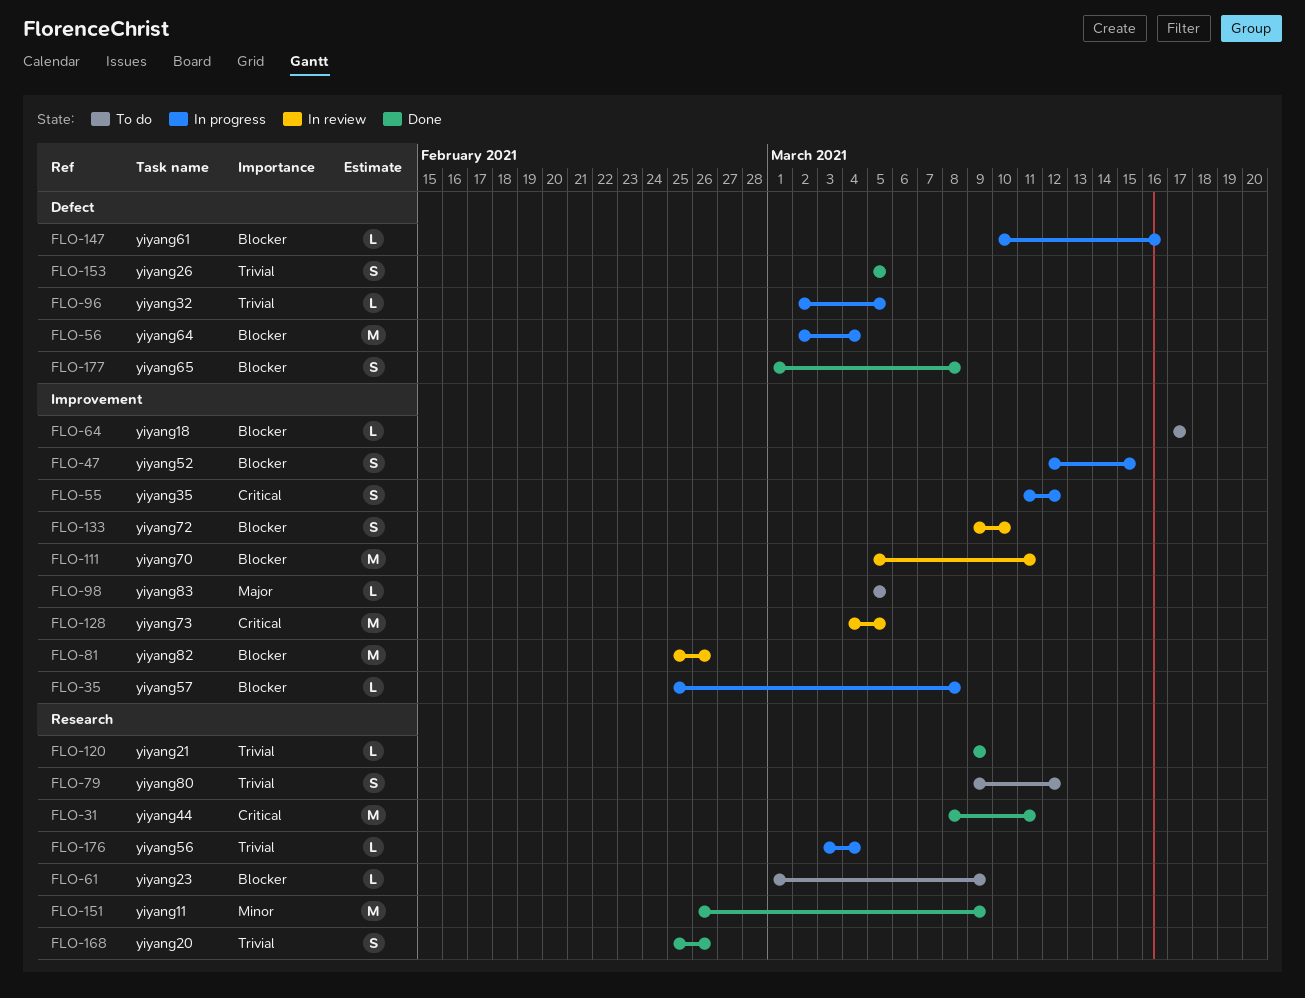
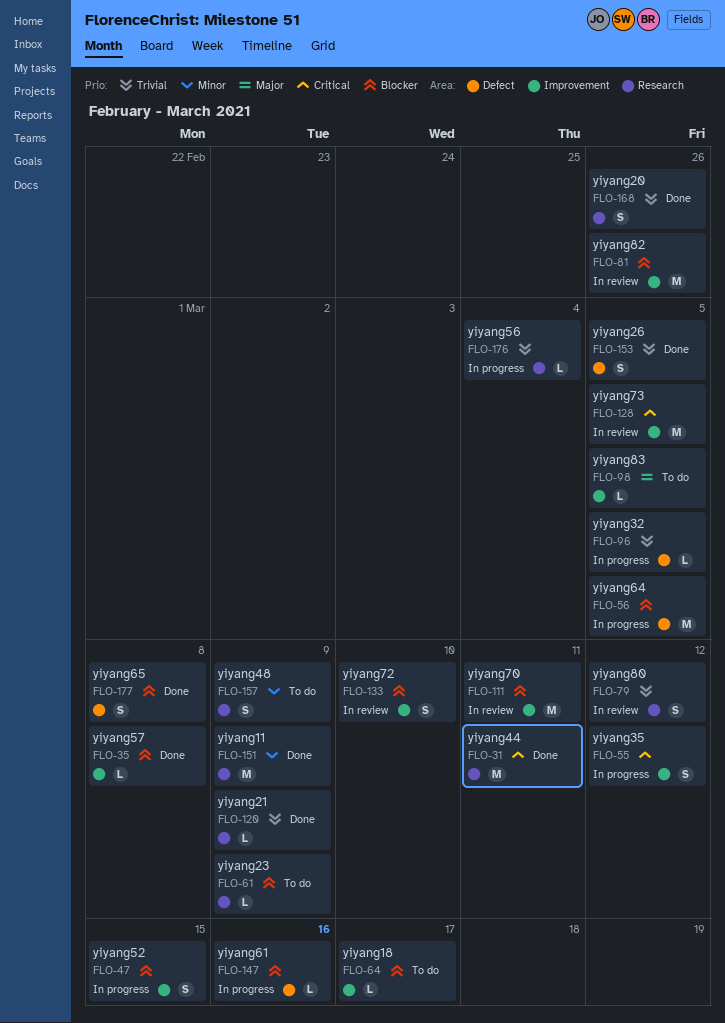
FLO-35, status: In progress -> Done
FLO-56, due: Mar 4 -> Mar 5
FLO-79, status: To do -> In review
FLO-157: none -> present

